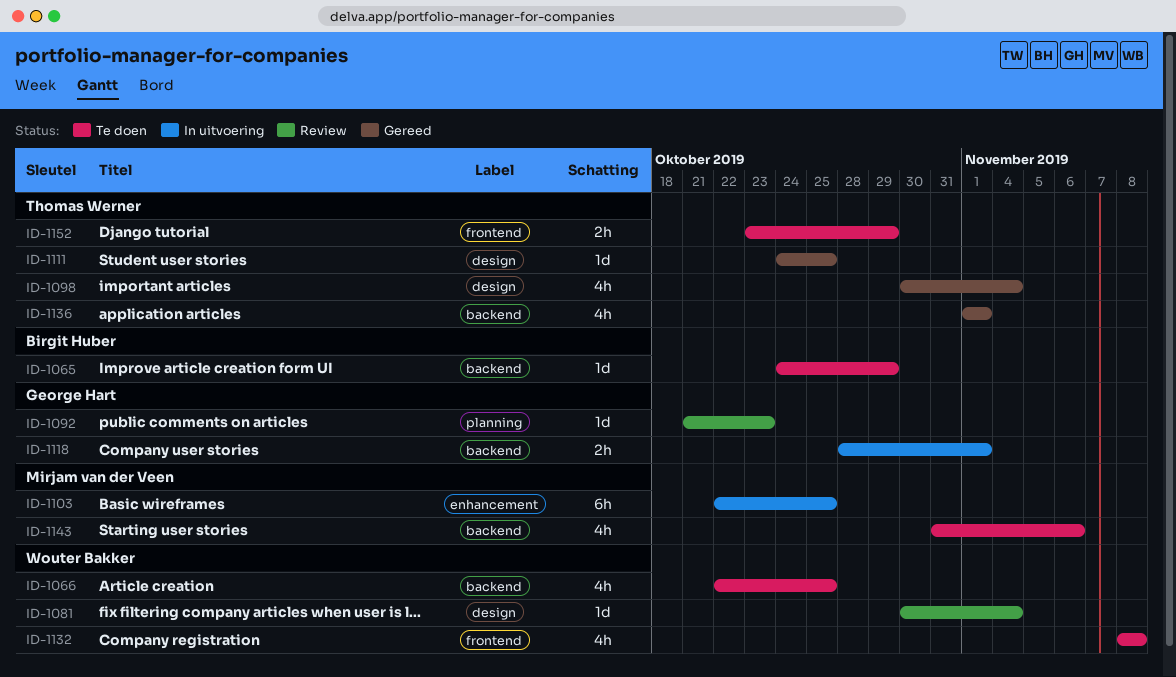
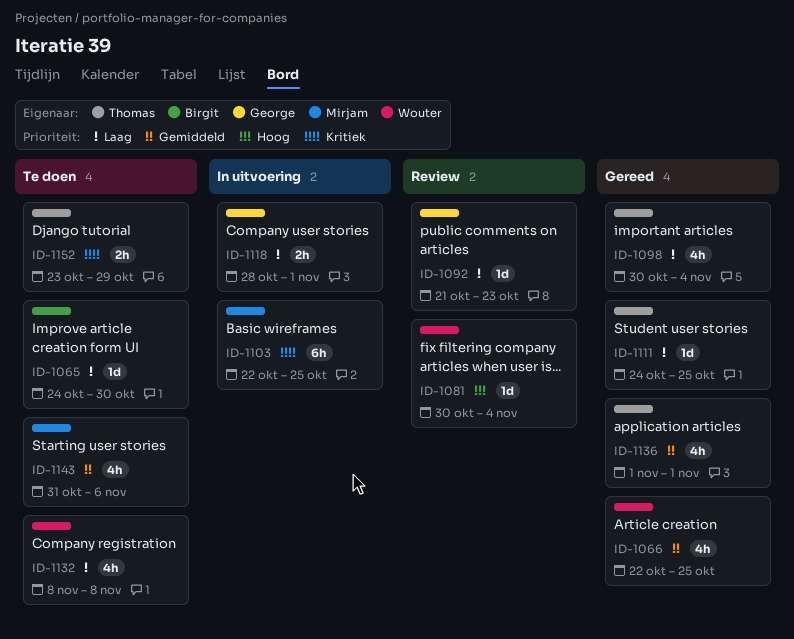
ID-1065, due: Oct 29 -> Oct 30
ID-1066, status: Te doen -> Gereed

